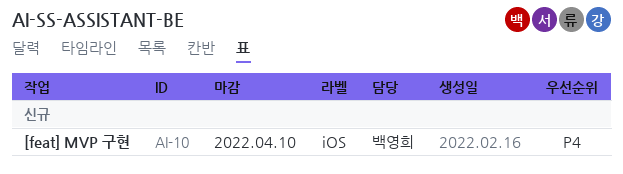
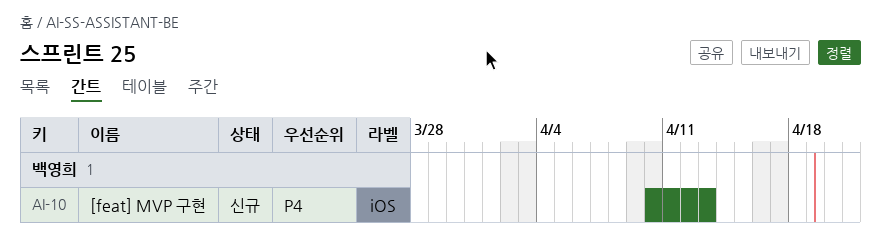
AI-10, due: Apr 10 -> Apr 13

